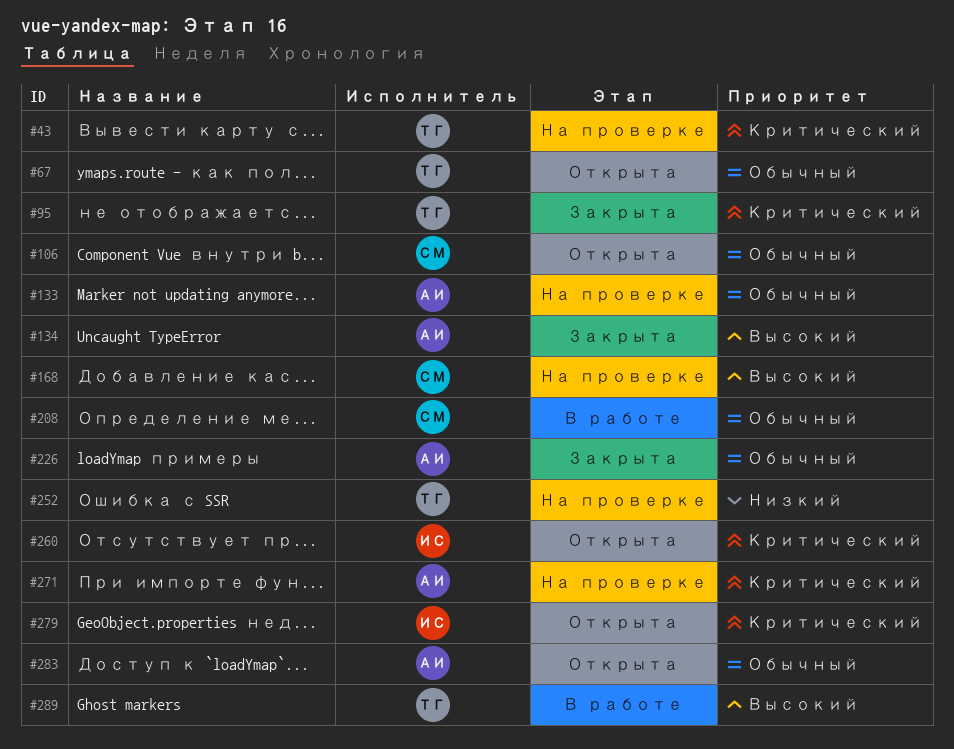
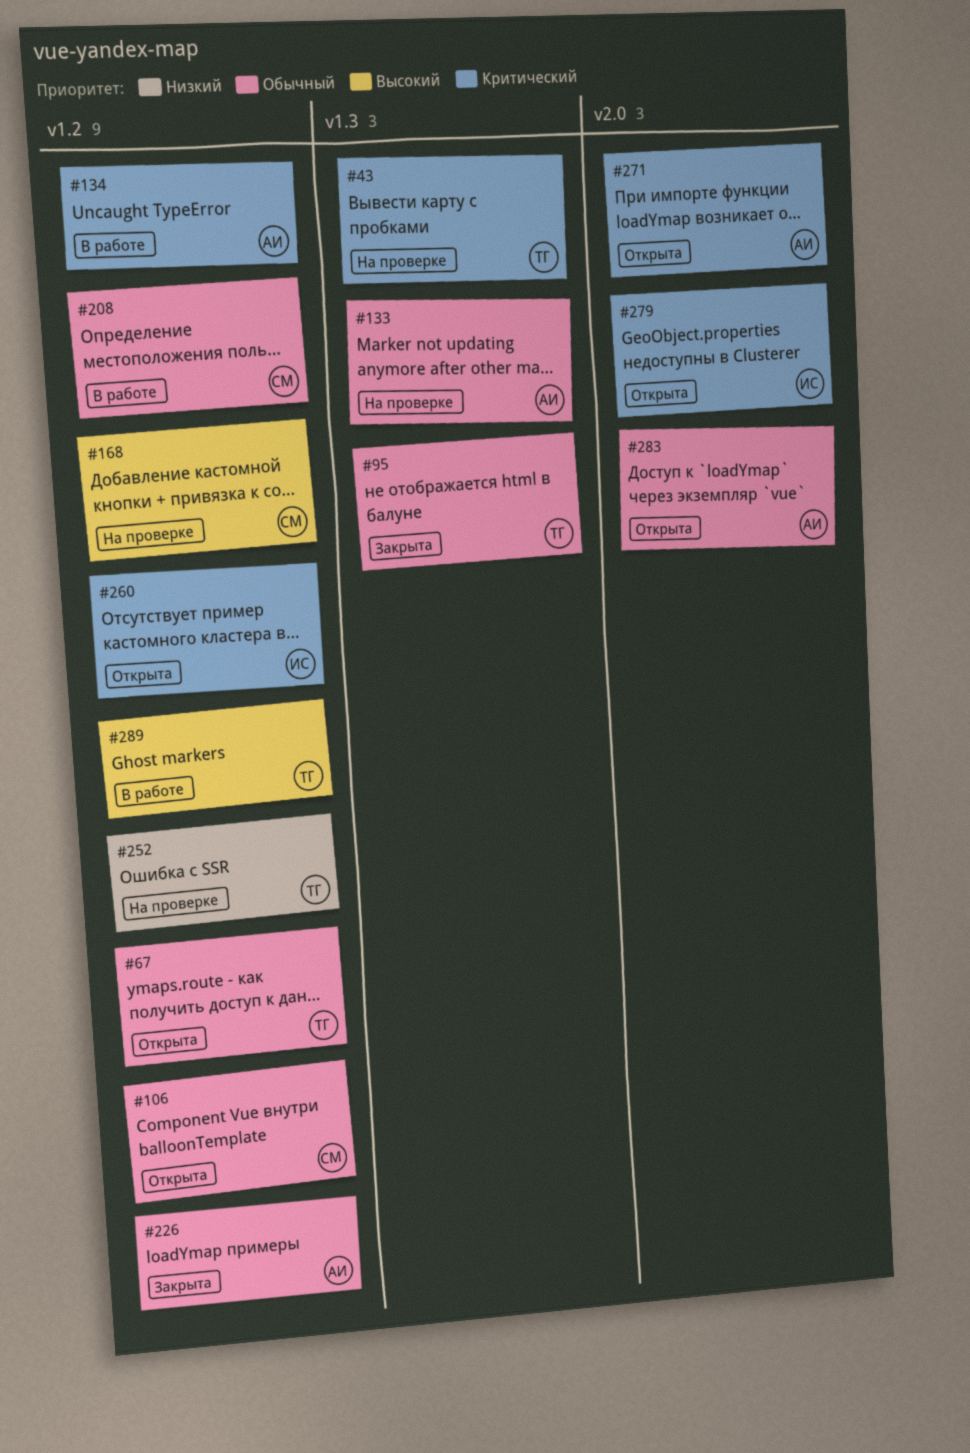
#95, priority: Критический -> Обычный
#134, status: Закрыта -> В работе
#134, priority: Высокий -> Критический
#271, status: На проверке -> Открыта

